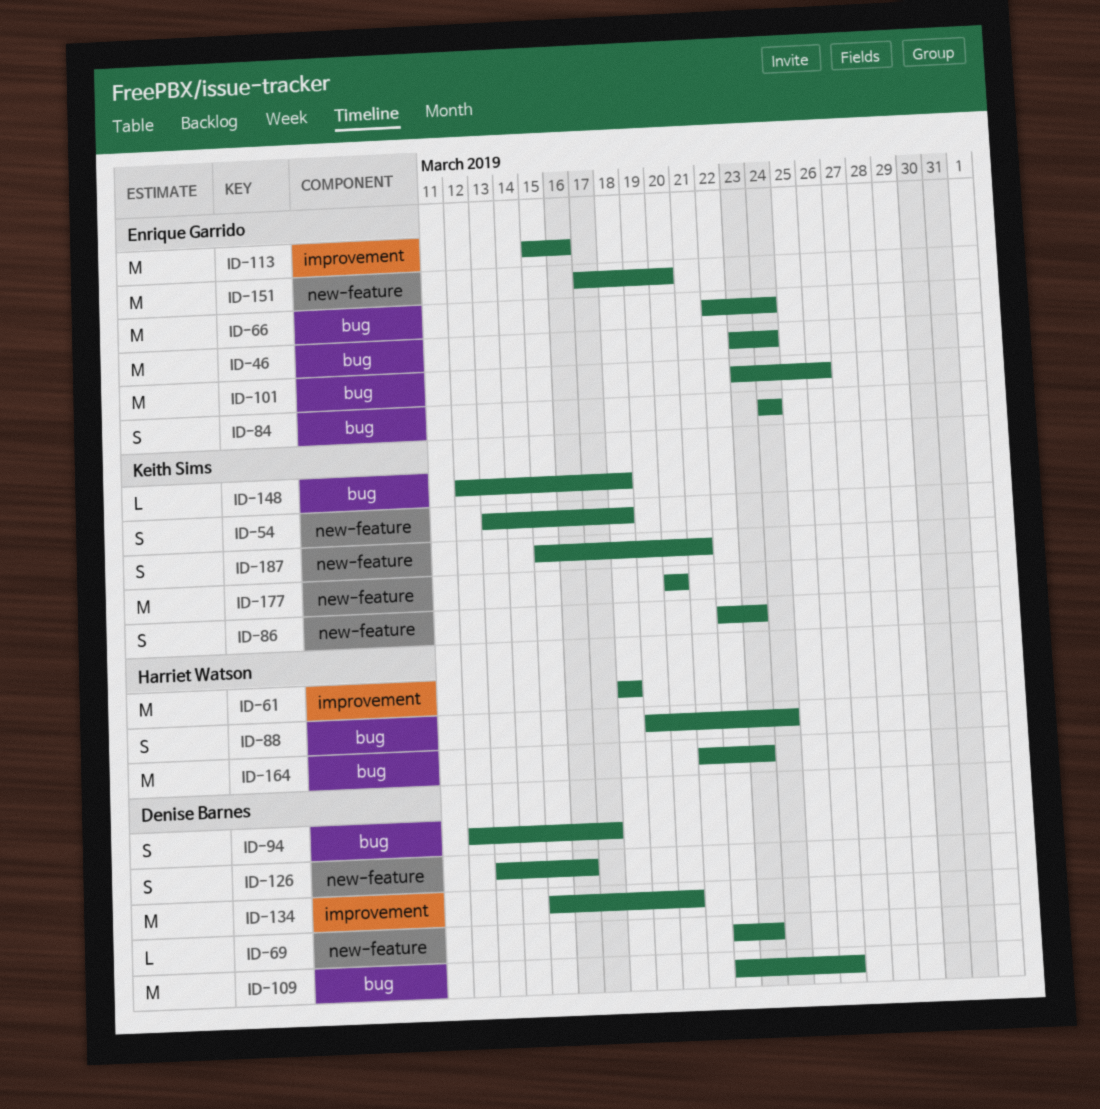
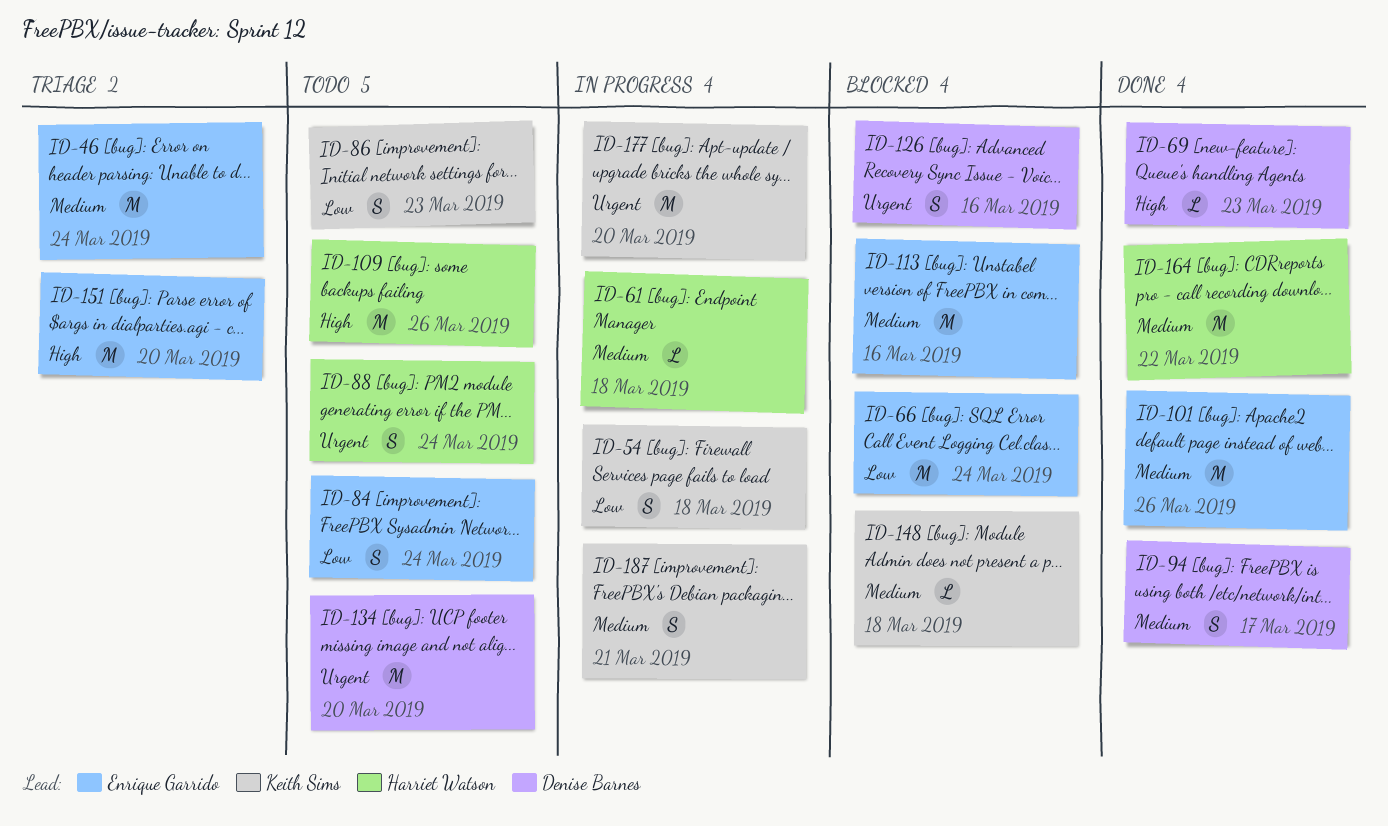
ID-61, estimate: M -> L
ID-109, owner: Denise Barnes -> Harriet Watson
ID-164, due: Mar 23 -> Mar 22

